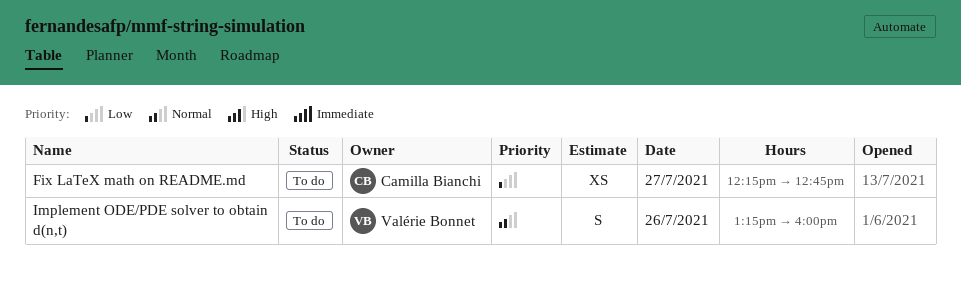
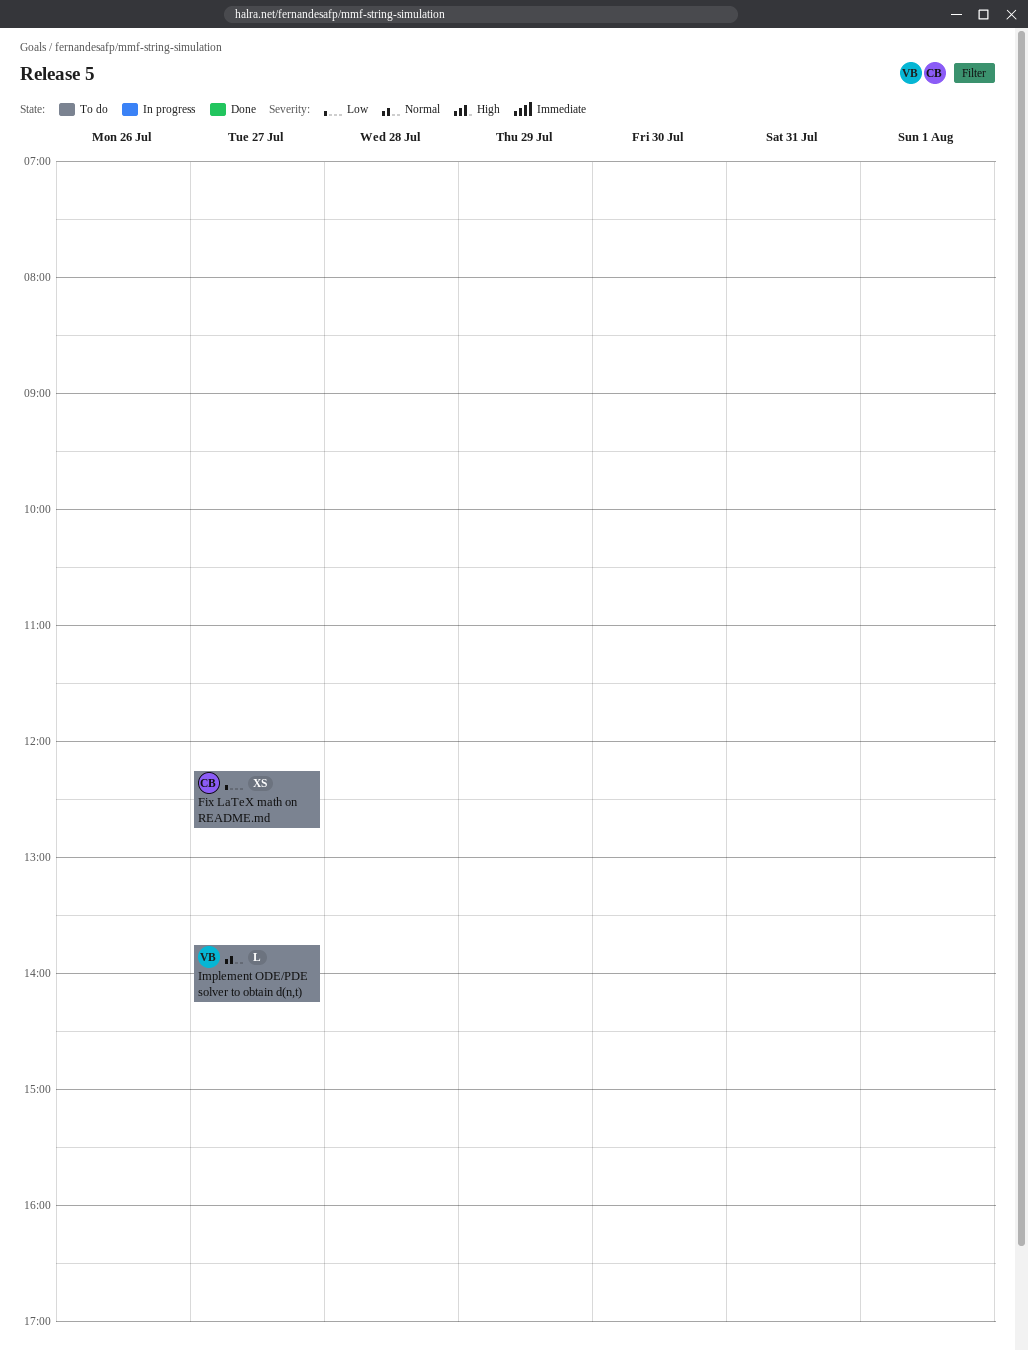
Implement ODE/PDE solver to obtain d(n,t), estimate: S -> L
Implement ODE/PDE solver to obtain d(n,t), day: Jul 26 -> Jul 27
Implement ODE/PDE solver to obtain d(n,t), begins: 13:15 -> 13:45
Implement ODE/PDE solver to obtain d(n,t), ends: 16:00 -> 14:15

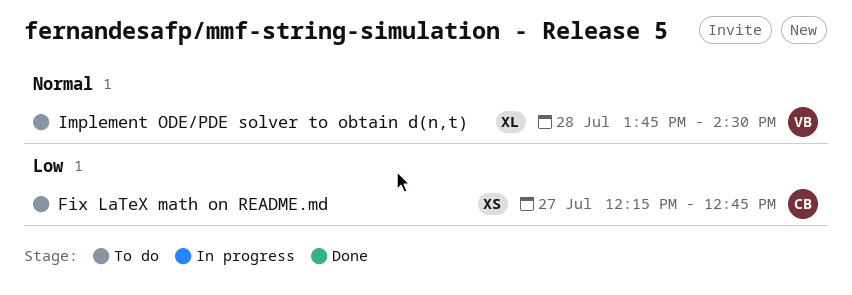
Implement ODE/PDE solver to obtain d(n,t), estimate: L -> XL
Implement ODE/PDE solver to obtain d(n,t), day: Jul 27 -> Jul 28
Implement ODE/PDE solver to obtain d(n,t), ends: 14:15 -> 14:30

